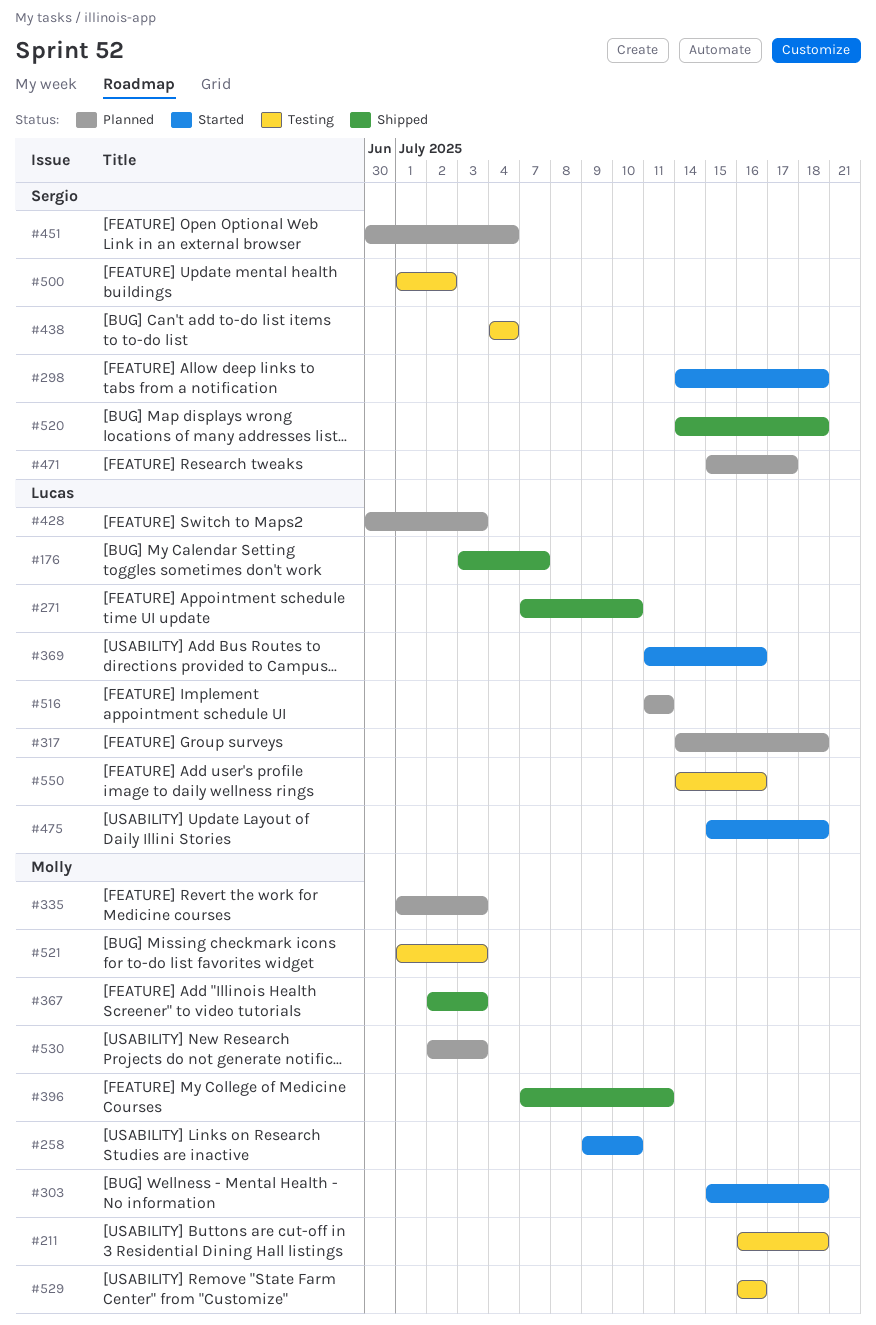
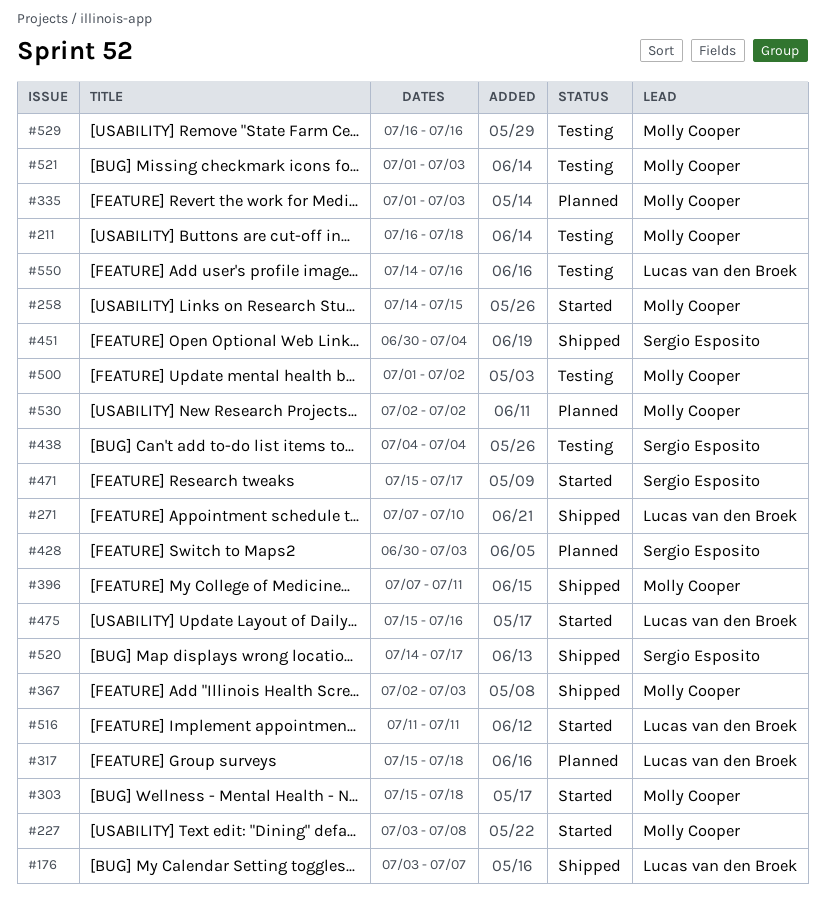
#227: none -> present
#258, start: Jul 9 -> Jul 14
#258, due: Jul 10 -> Jul 15
#298: present -> none
#317, start: Jul 14 -> Jul 15
#369: present -> none
#428, owner: Lucas van den Broek -> Sergio Esposito
#451, status: Planned -> Shipped
#471, status: Planned -> Started
#475, due: Jul 18 -> Jul 16
#500, owner: Sergio Esposito -> Molly Cooper
#516, status: Planned -> Started
#520, due: Jul 18 -> Jul 17
#530, due: Jul 3 -> Jul 2

